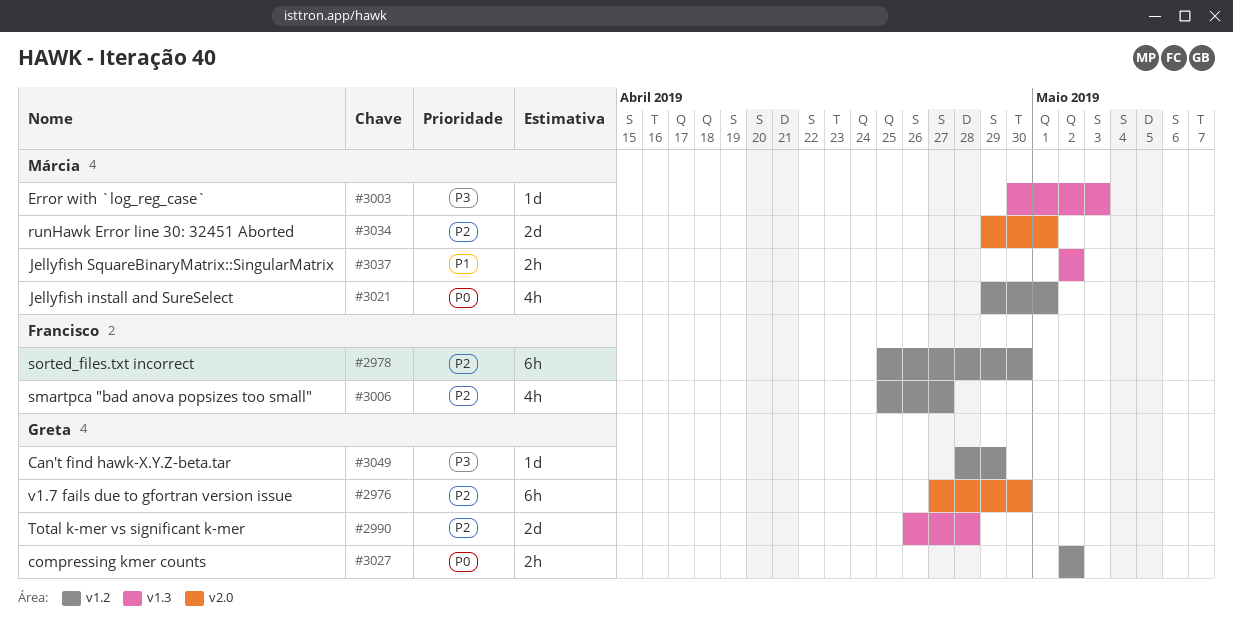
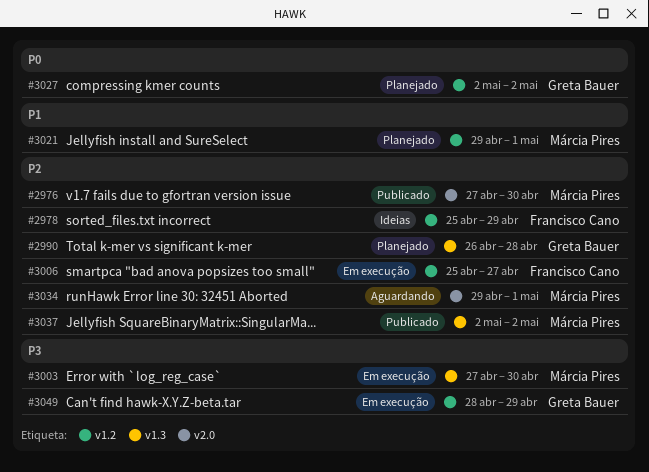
#2976, owner: Greta Bauer -> Márcia Pires
#2978, due: Apr 30 -> Apr 29
#3003, start: Apr 30 -> Apr 27
#3003, due: May 3 -> Apr 30
#3021, priority: P0 -> P1
#3037, priority: P1 -> P2

